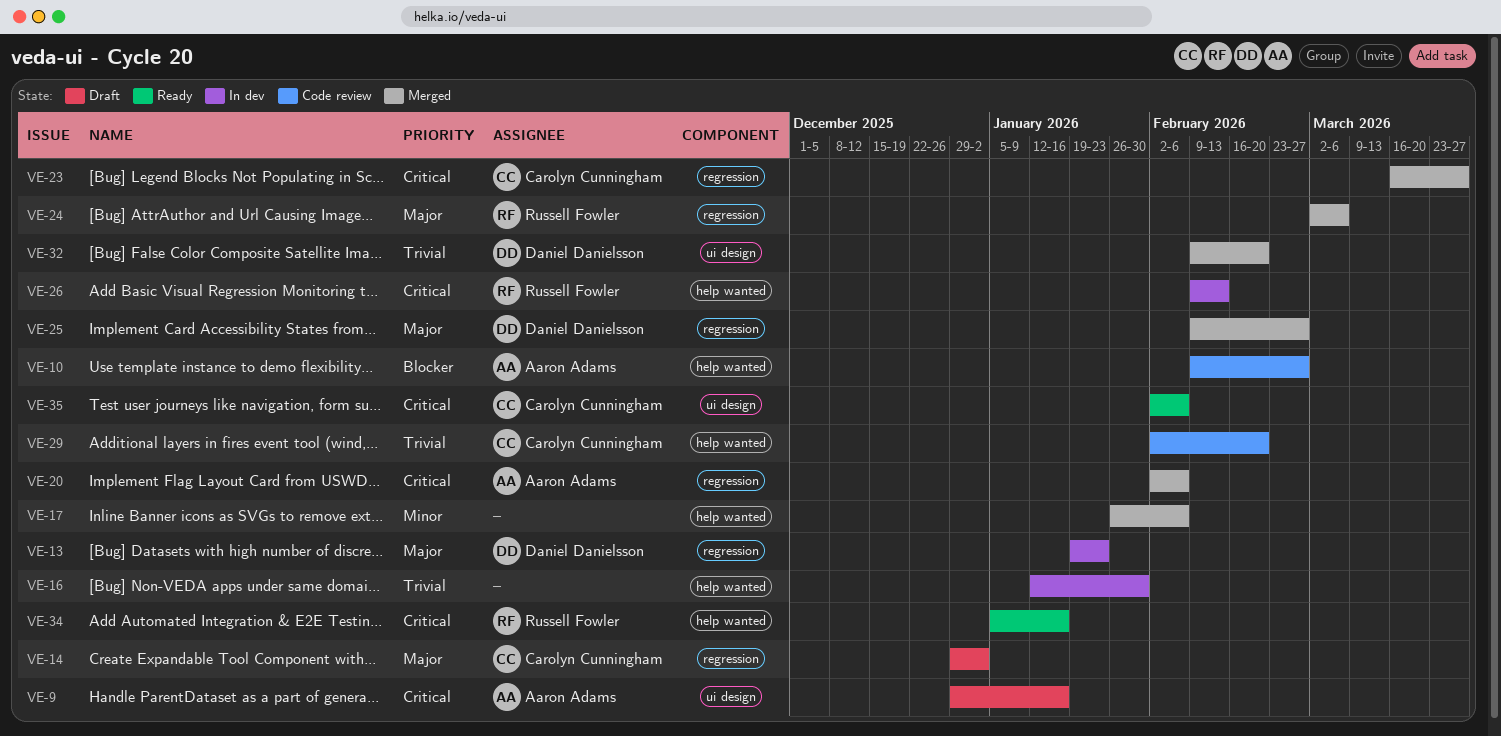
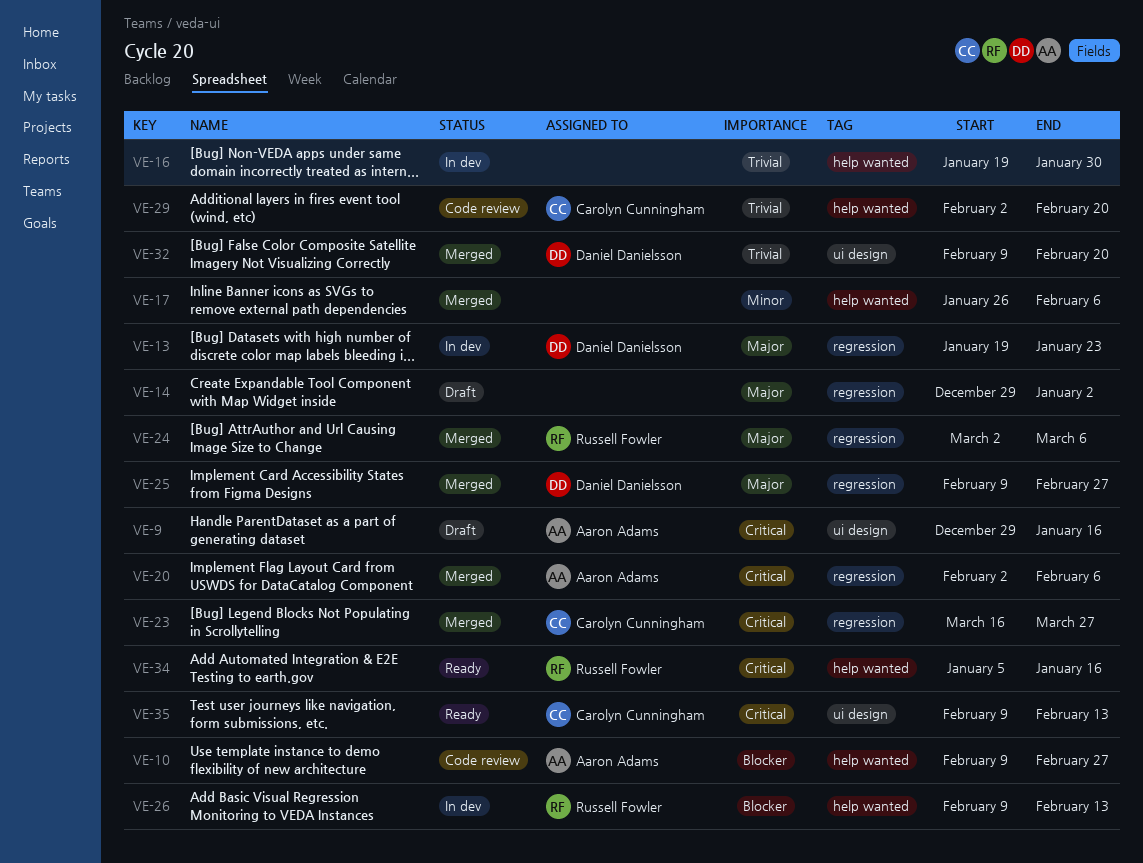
VE-14, owner: Carolyn Cunningham -> none
VE-16, start: Jan 12 -> Jan 19
VE-26, priority: Critical -> Blocker
VE-35, start: Feb 2 -> Feb 9
VE-35, due: Feb 6 -> Feb 13

